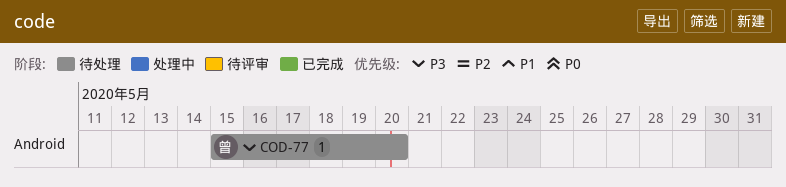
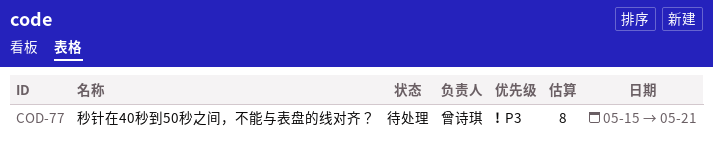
COD-77, estimate: 1 -> 8
COD-77, due: May 20 -> May 21

